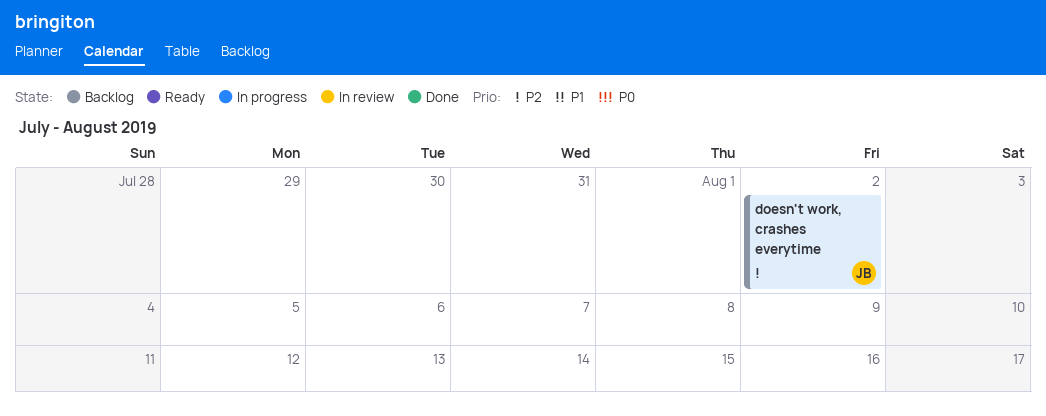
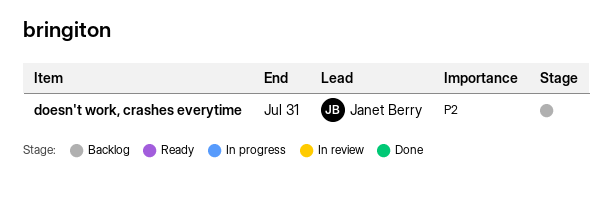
doesn't work, crashes everytime, due: Aug 2 -> Jul 31

